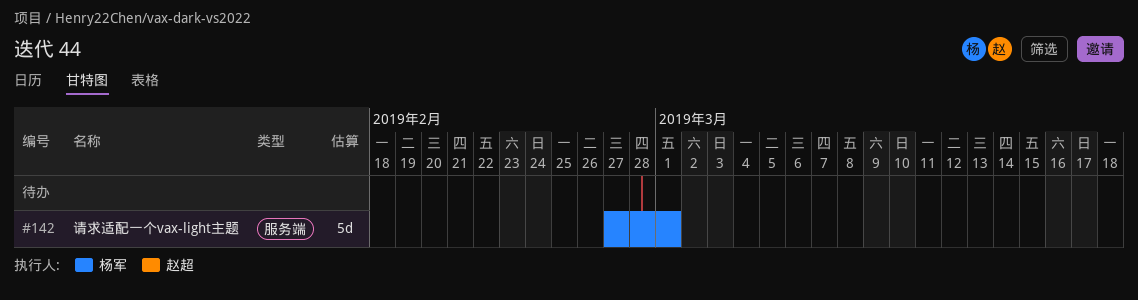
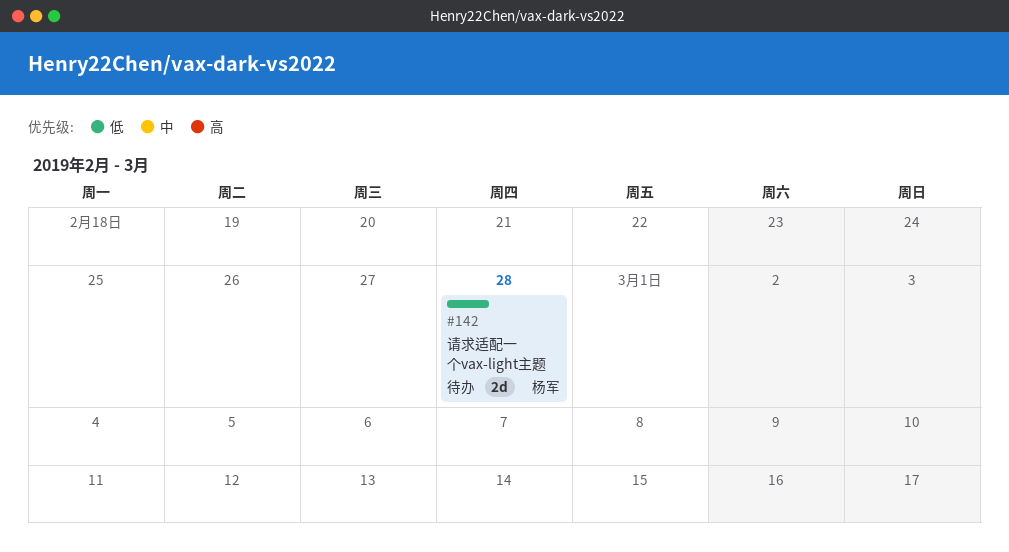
#142, estimate: 5d -> 2d
#142, due: Mar 1 -> Feb 28

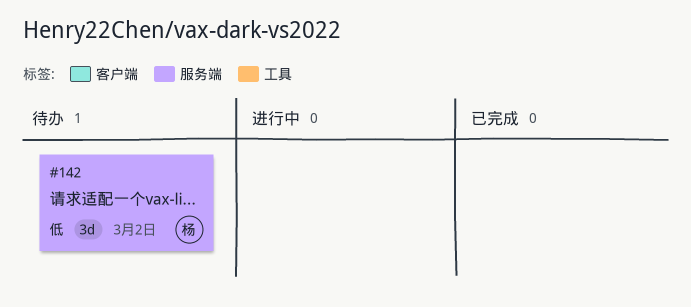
#142, estimate: 2d -> 3d
#142, due: Feb 28 -> Mar 2

